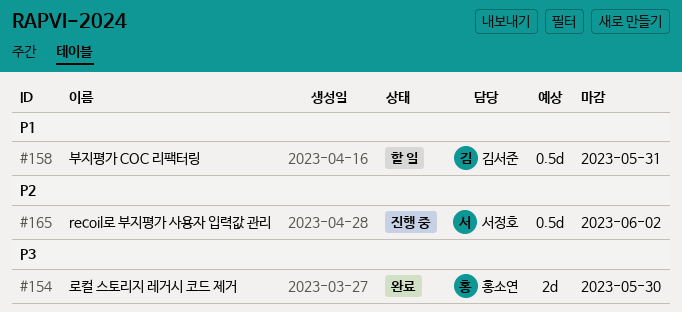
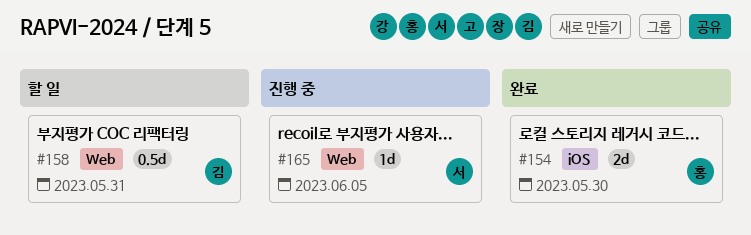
#165, estimate: 0.5d -> 1d
#165, due: Jun 2 -> Jun 5

